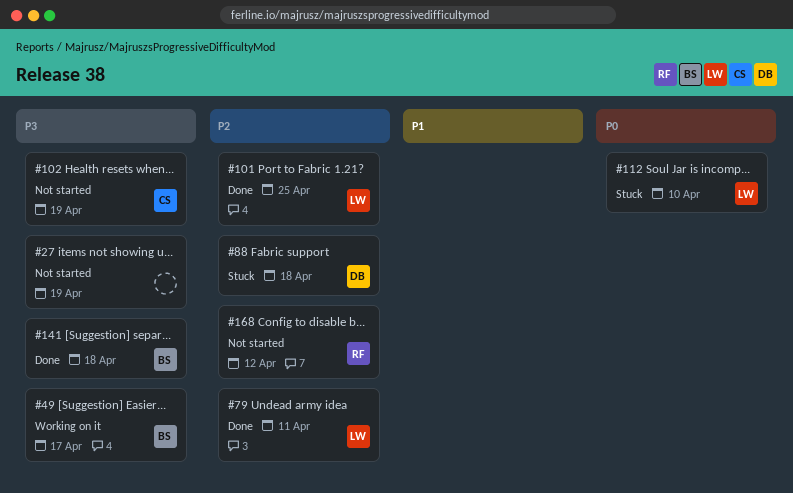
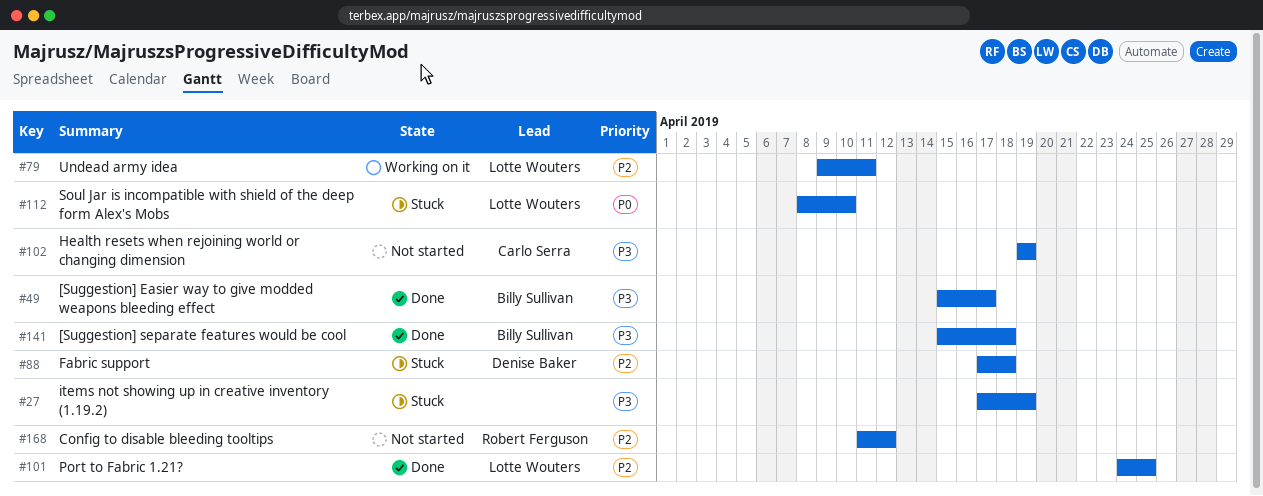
#27, status: Not started -> Stuck
#49, status: Working on it -> Done
#79, status: Done -> Working on it

